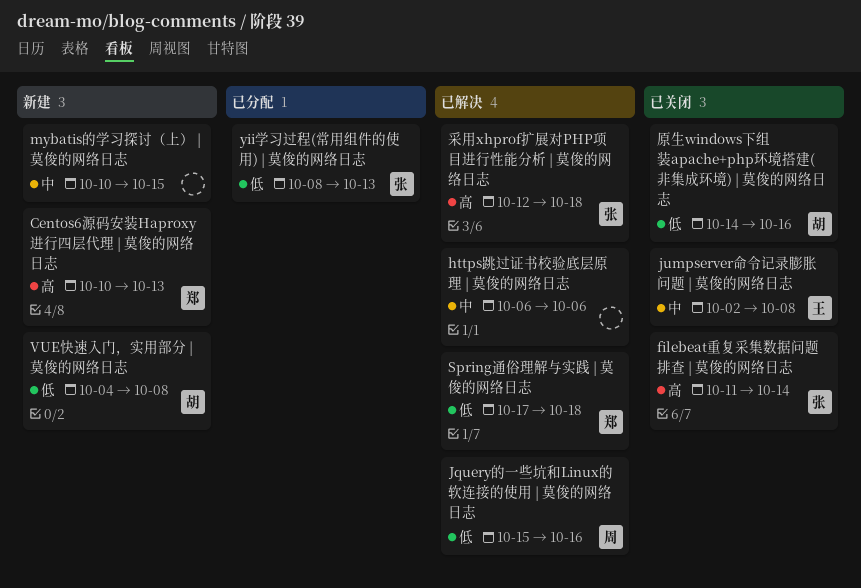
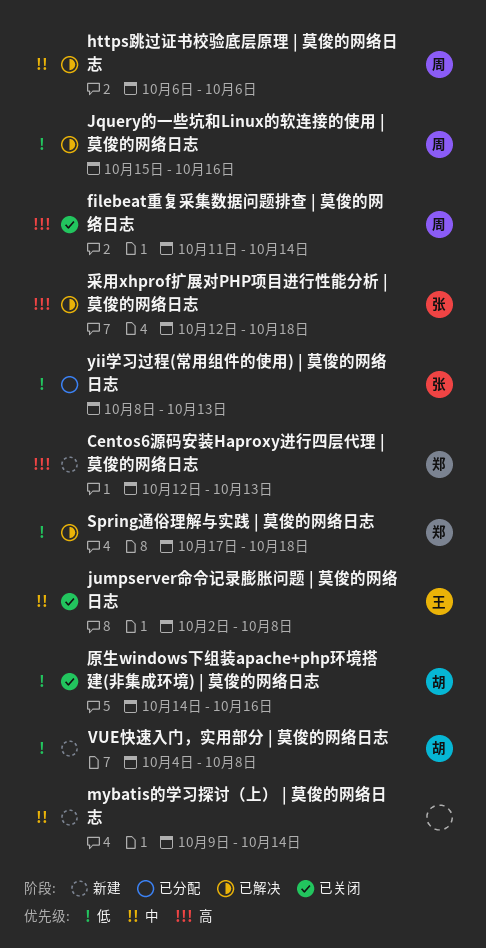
Centos6源码安装Haproxy进行四层代理 | 莫俊的网络日志, start: Oct 10 -> Oct 12
filebeat重复采集数据问题排查 | 莫俊的网络日志, owner: 张 -> 周
https跳过证书校验底层原理 | 莫俊的网络日志, owner: none -> 周
mybatis的学习探讨（上） | 莫俊的网络日志, start: Oct 10 -> Oct 9
mybatis的学习探讨（上） | 莫俊的网络日志, due: Oct 15 -> Oct 14

